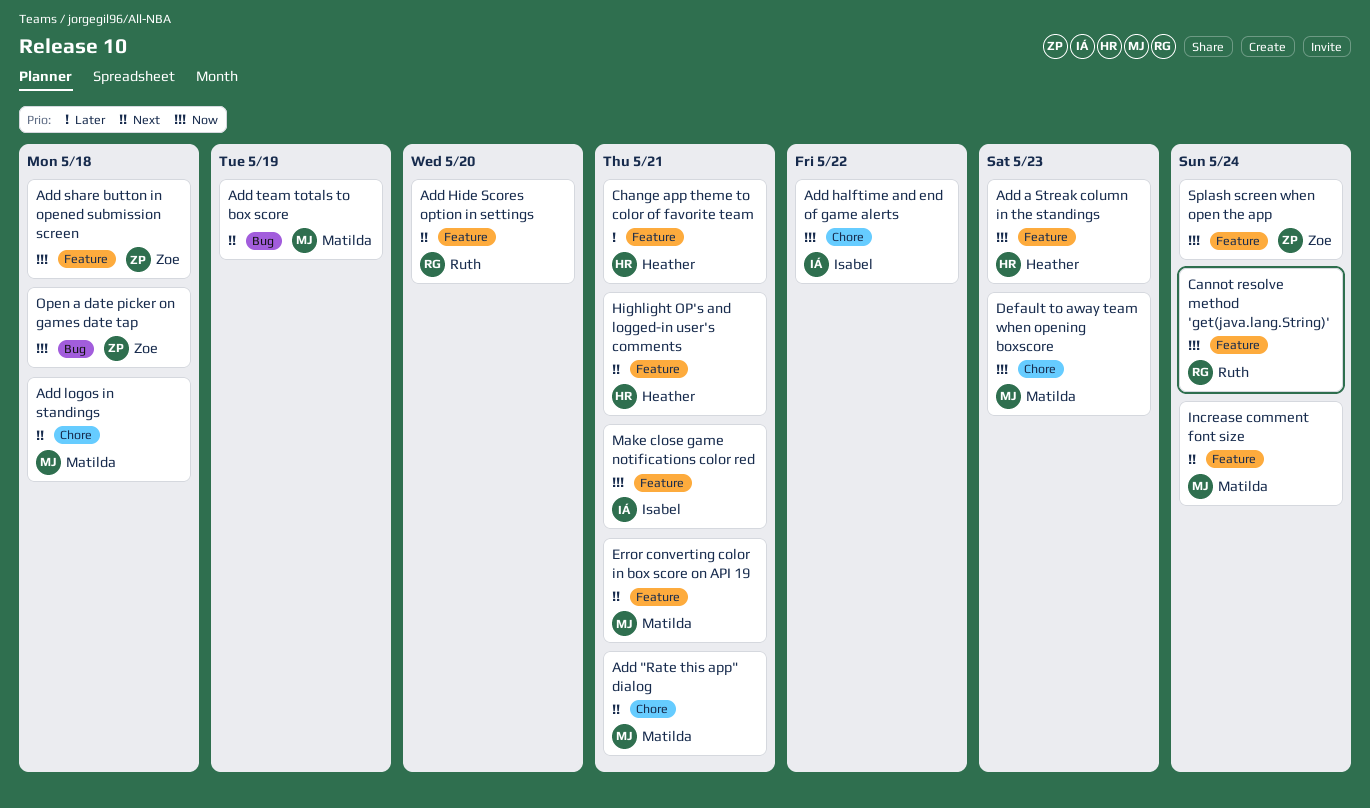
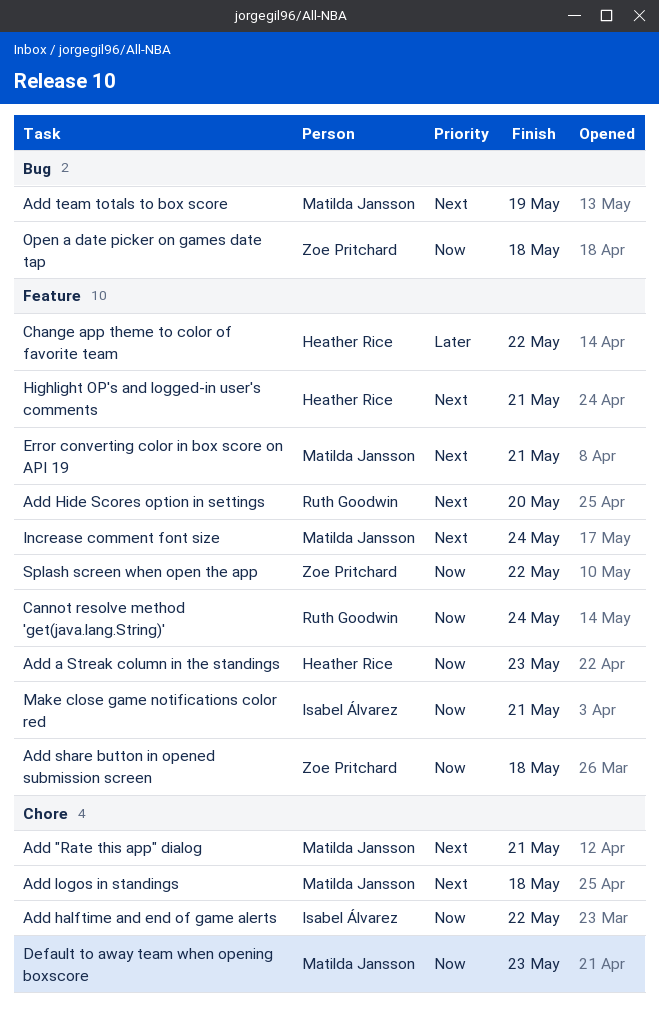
Change app theme to color of favorite team, due: May 21 -> May 22
Splash screen when open the app, due: May 24 -> May 22

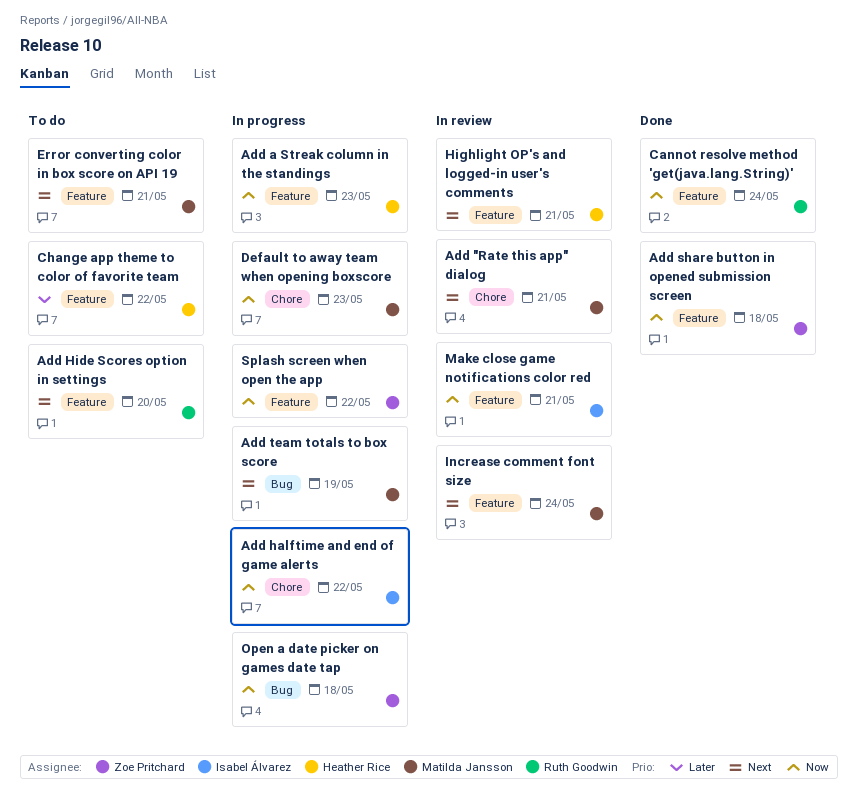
Add logos in standings: present -> none

